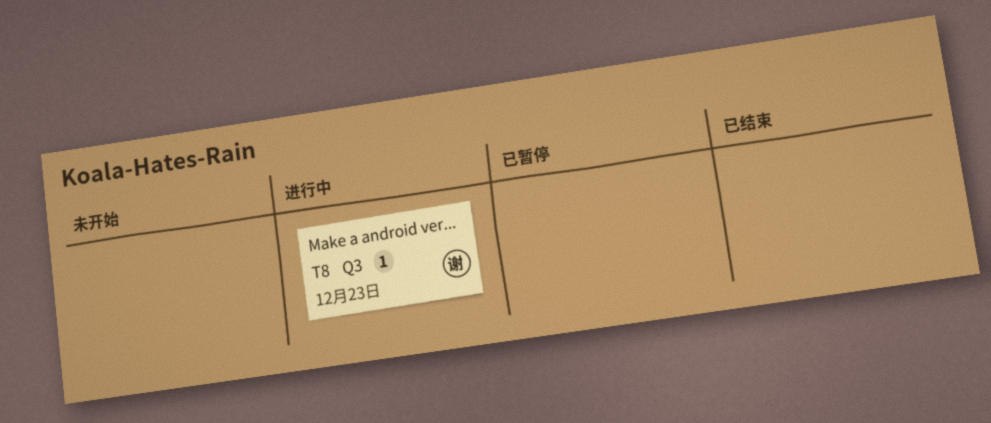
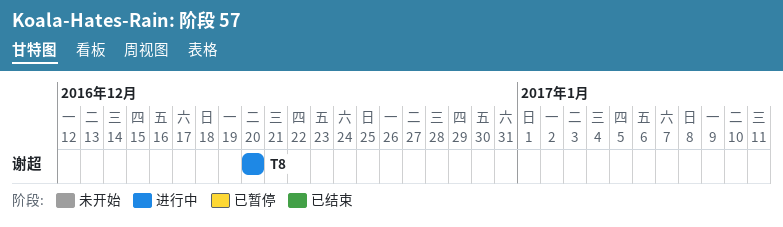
T8, due: Dec 23 -> Dec 20

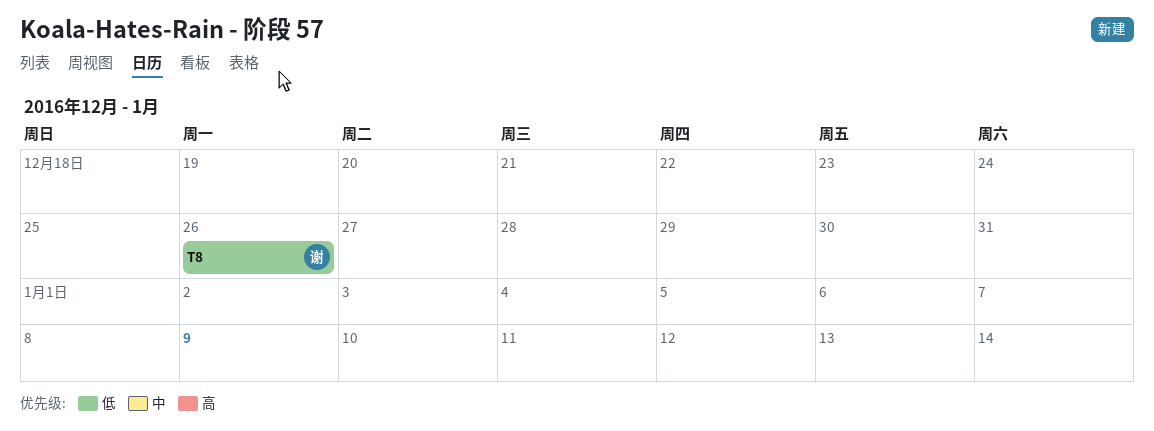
T8, due: Dec 20 -> Dec 26

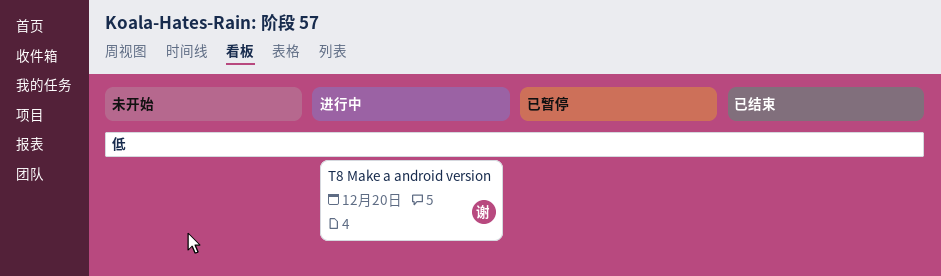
T8, due: Dec 26 -> Dec 20

